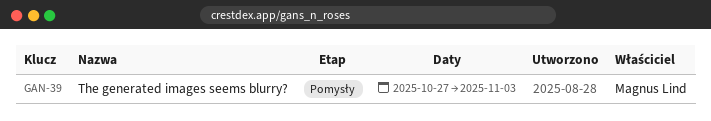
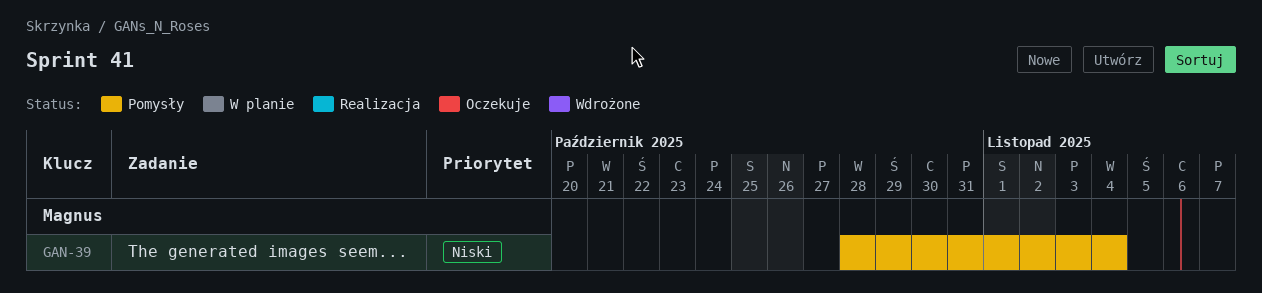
GAN-39, start: Oct 27 -> Oct 28
GAN-39, due: Nov 3 -> Nov 4

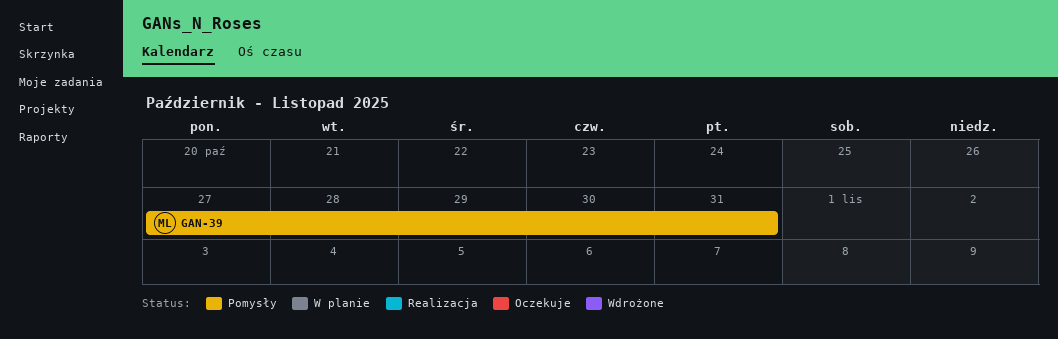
GAN-39, start: Oct 28 -> Oct 27
GAN-39, due: Nov 4 -> Oct 31

